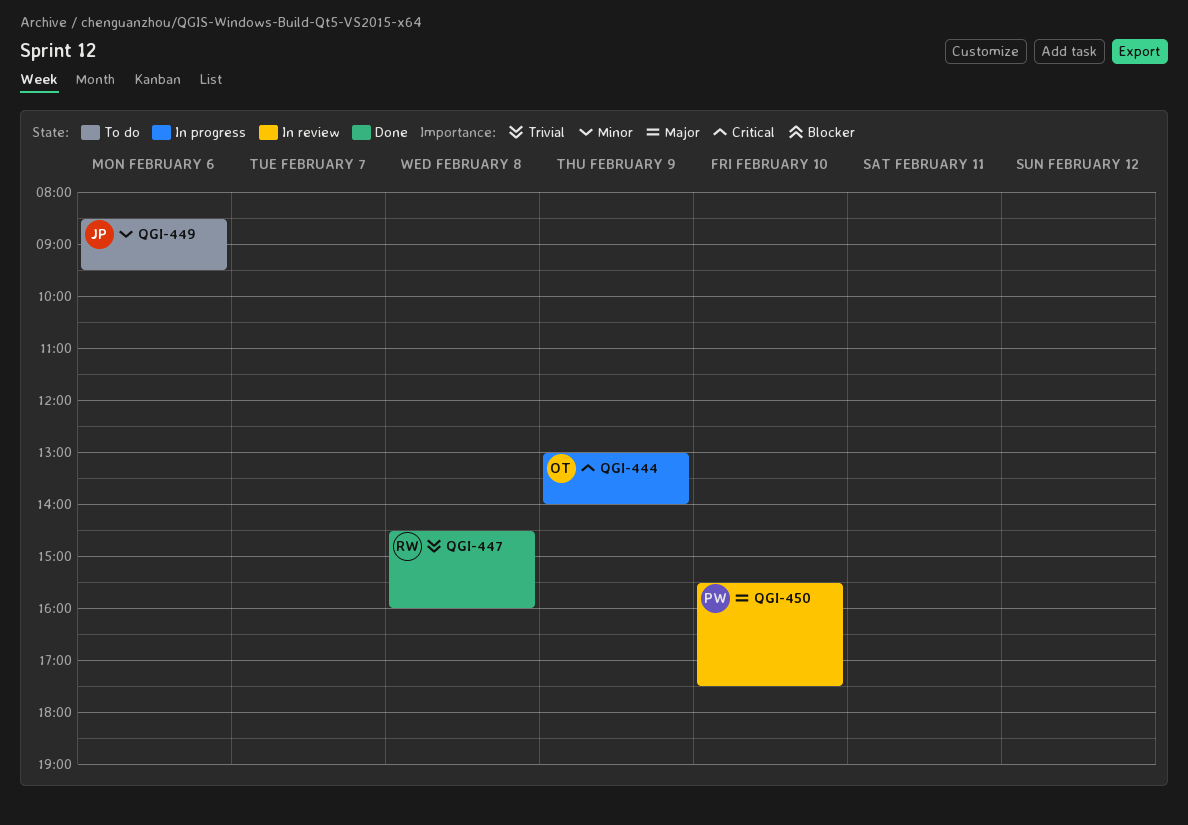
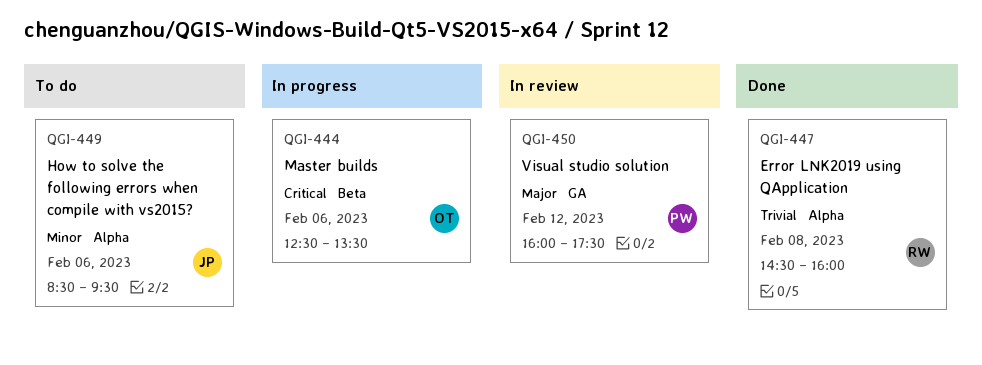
QGI-444, day: Feb 9 -> Feb 6
QGI-444, begins: 13:00 -> 12:30
QGI-444, ends: 14:00 -> 13:30
QGI-450, day: Feb 10 -> Feb 12
QGI-450, begins: 15:30 -> 16:00

